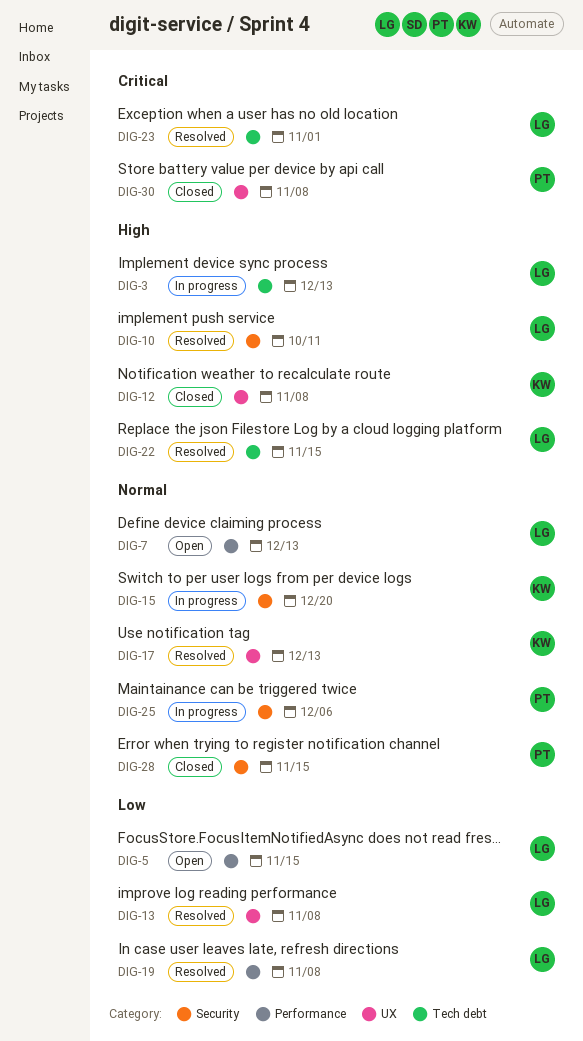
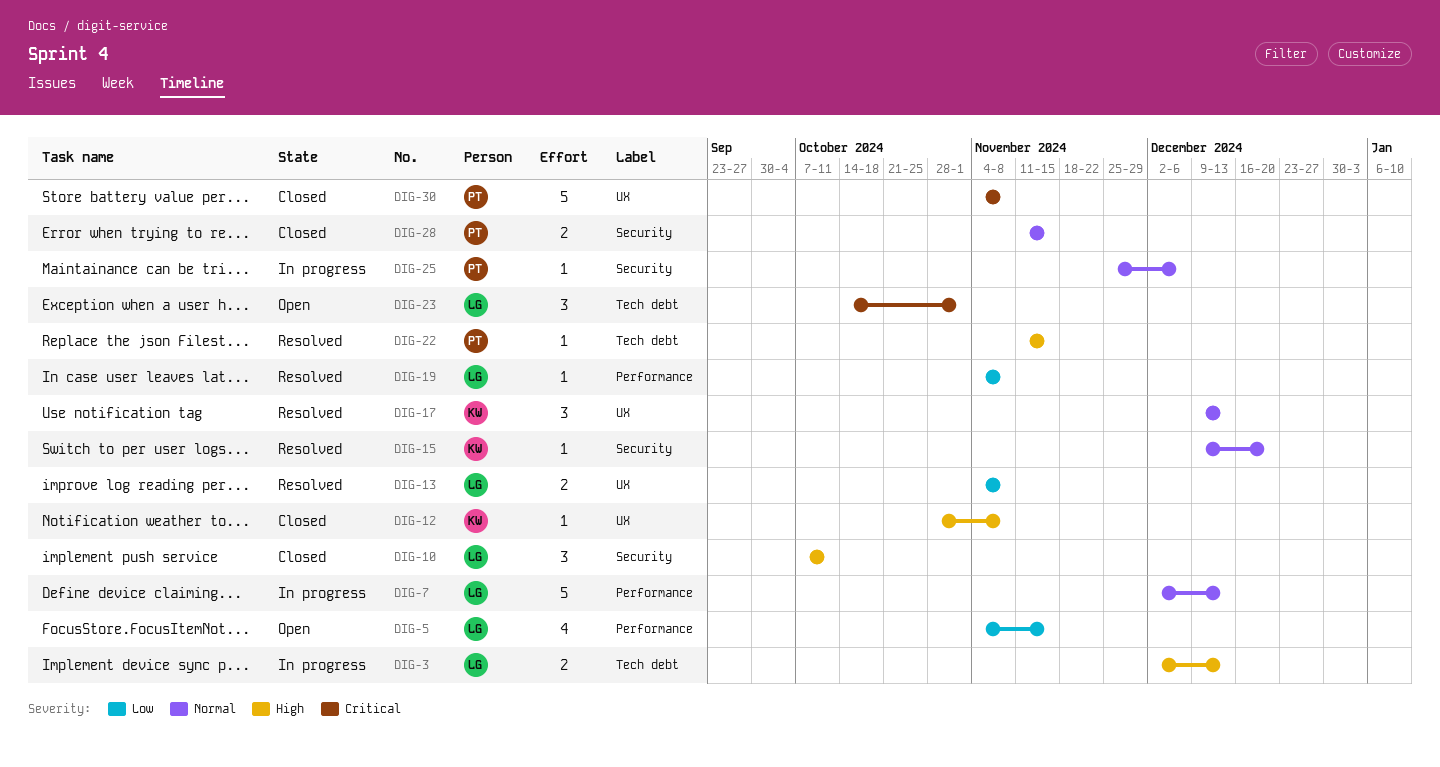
DIG-7, status: Open -> In progress
DIG-10, status: Resolved -> Closed
DIG-15, status: In progress -> Resolved
DIG-22, owner: LG -> PT
DIG-23, status: Resolved -> Open

